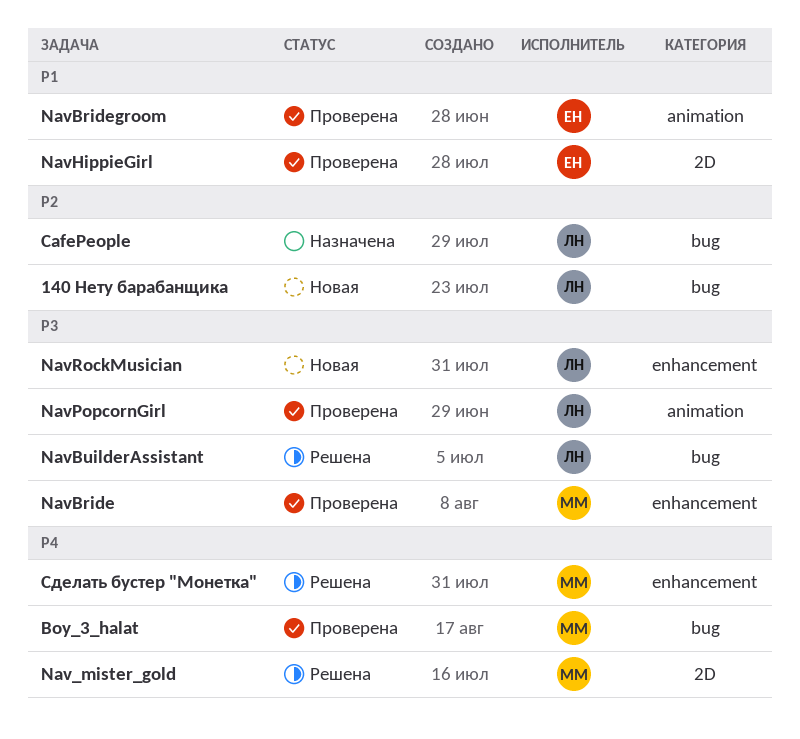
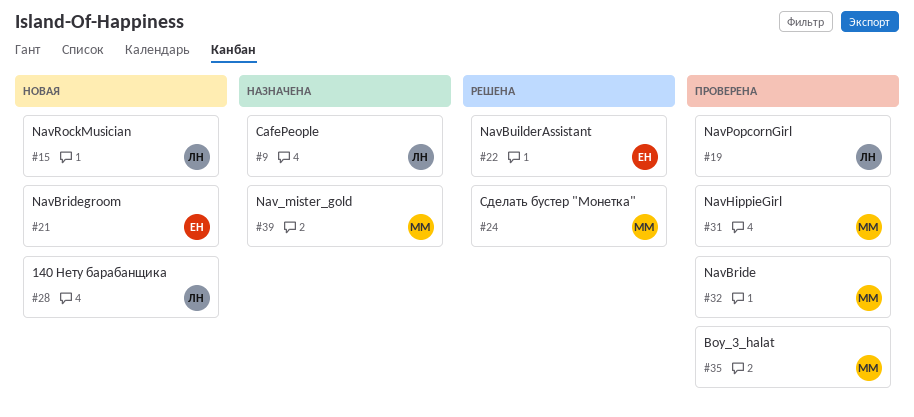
Nav_mister_gold, status: Решена -> Назначена
NavBridegroom, status: Проверена -> Новая
NavBuilderAssistant, owner: ЛН -> ЕН
NavHippieGirl, owner: ЕН -> ММ

